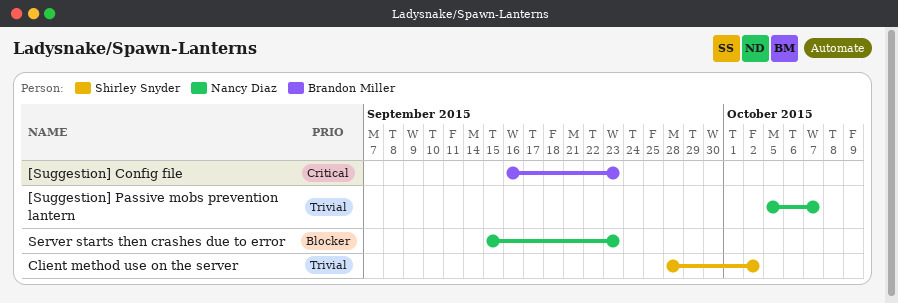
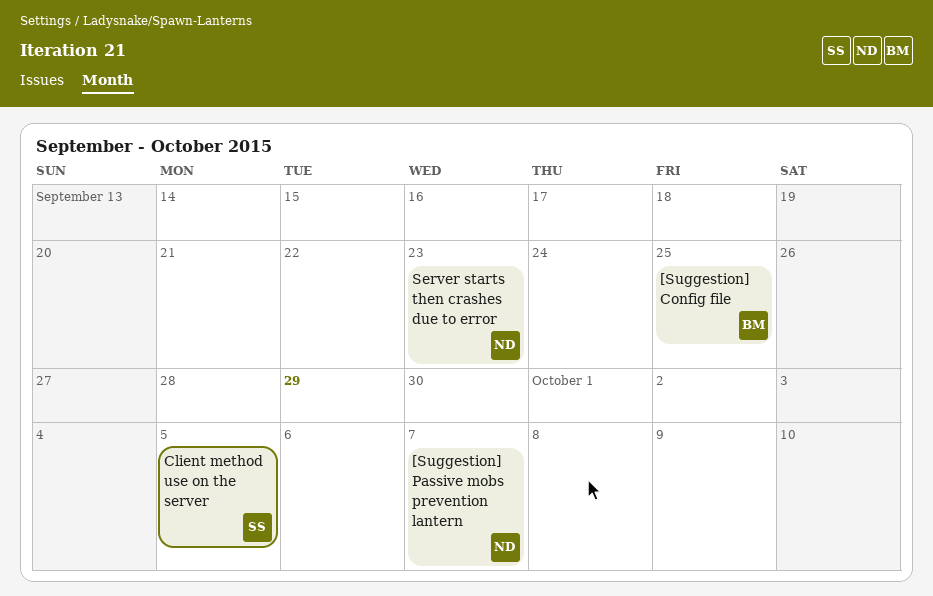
[Suggestion] Config file, due: Sep 23 -> Sep 25
Client method use on the server, due: Oct 2 -> Oct 5

